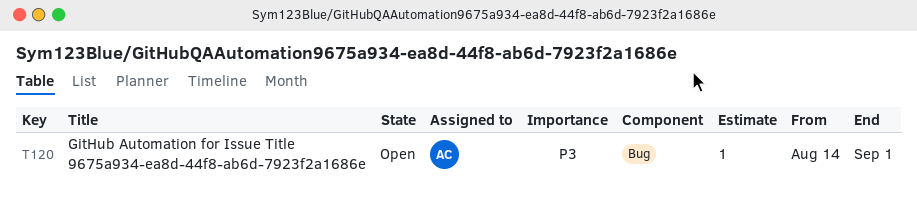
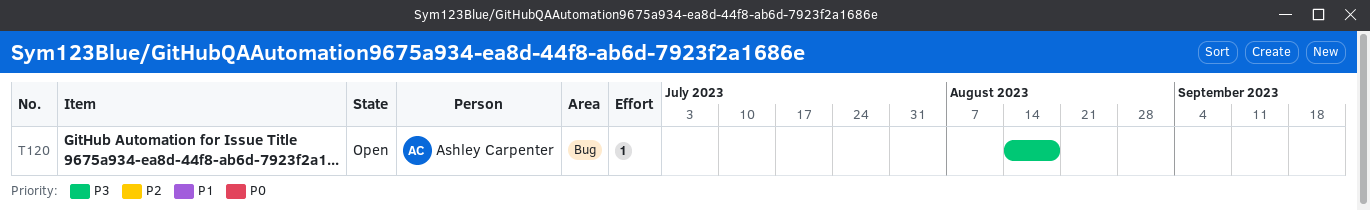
T120, due: Sep 1 -> Aug 18

